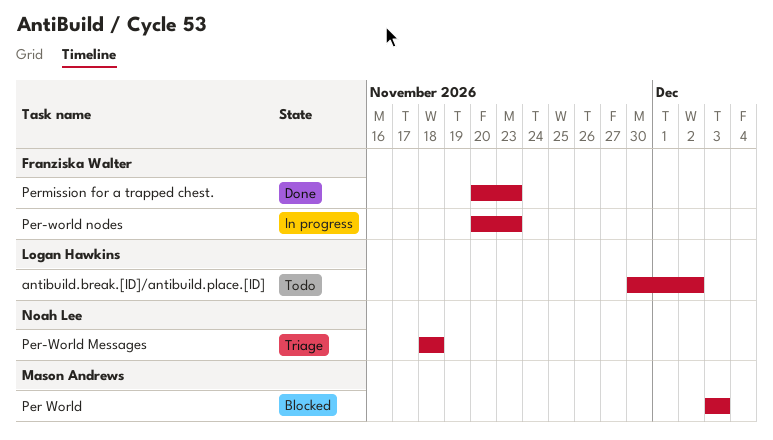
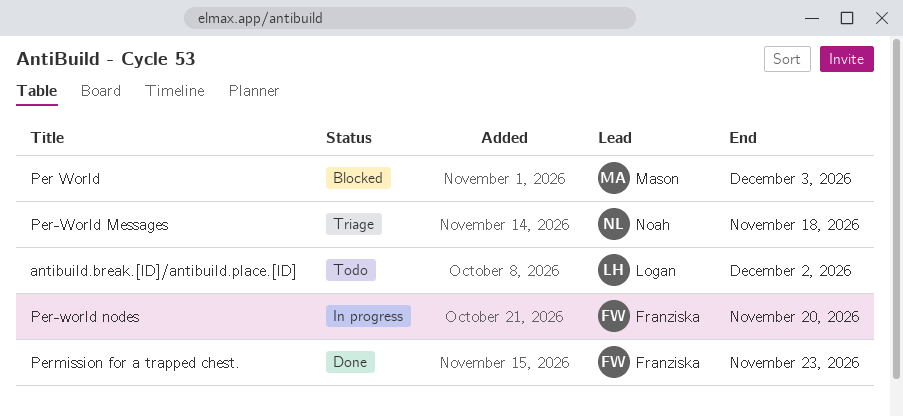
Per-world nodes, due: Nov 23 -> Nov 20

